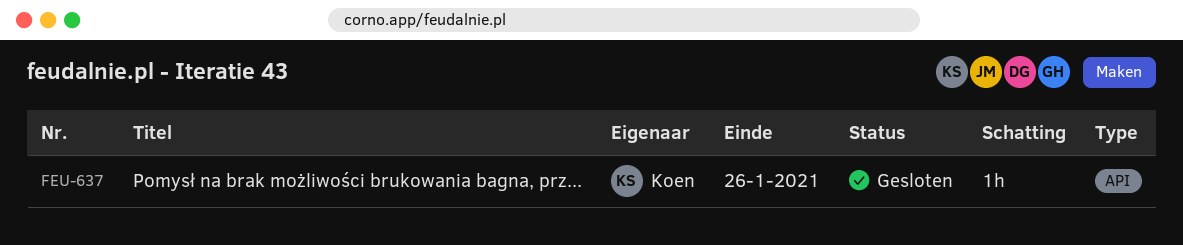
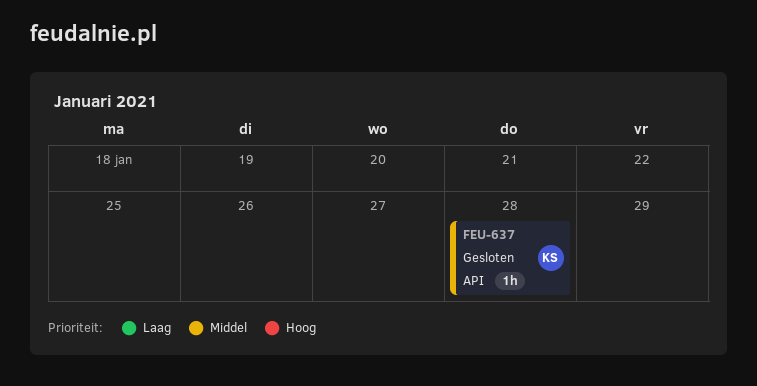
FEU-637, due: Jan 26 -> Jan 28

